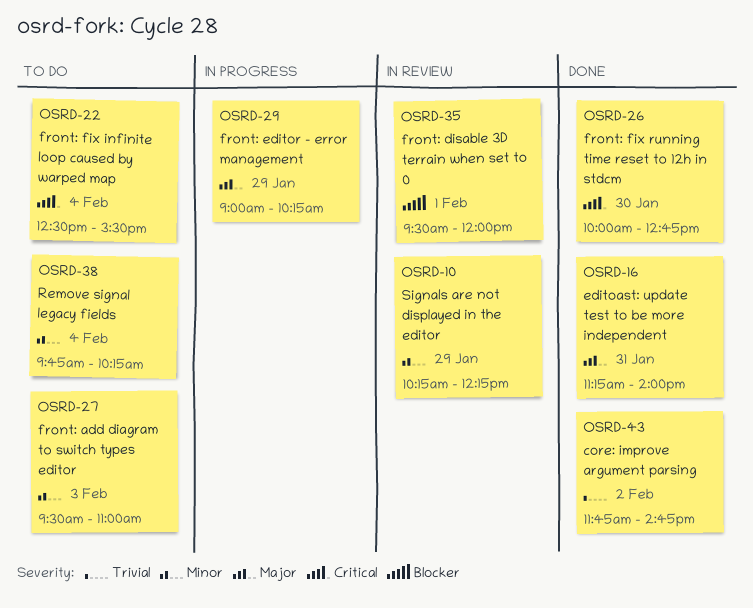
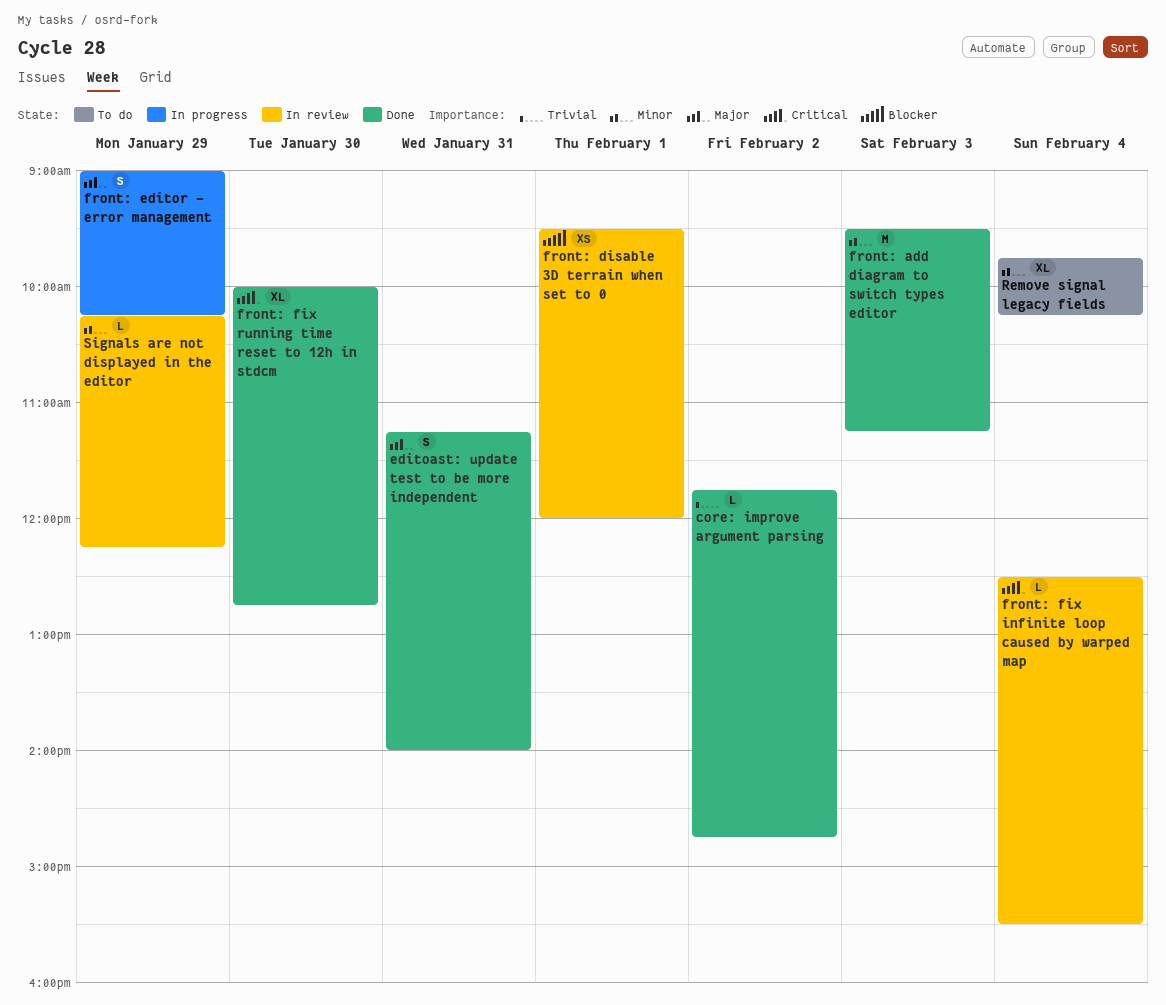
front: add diagram to switch types editor, status: To do -> Done
front: add diagram to switch types editor, ends: 11:00 -> 11:15
front: fix infinite loop caused by warped map, status: To do -> In review

